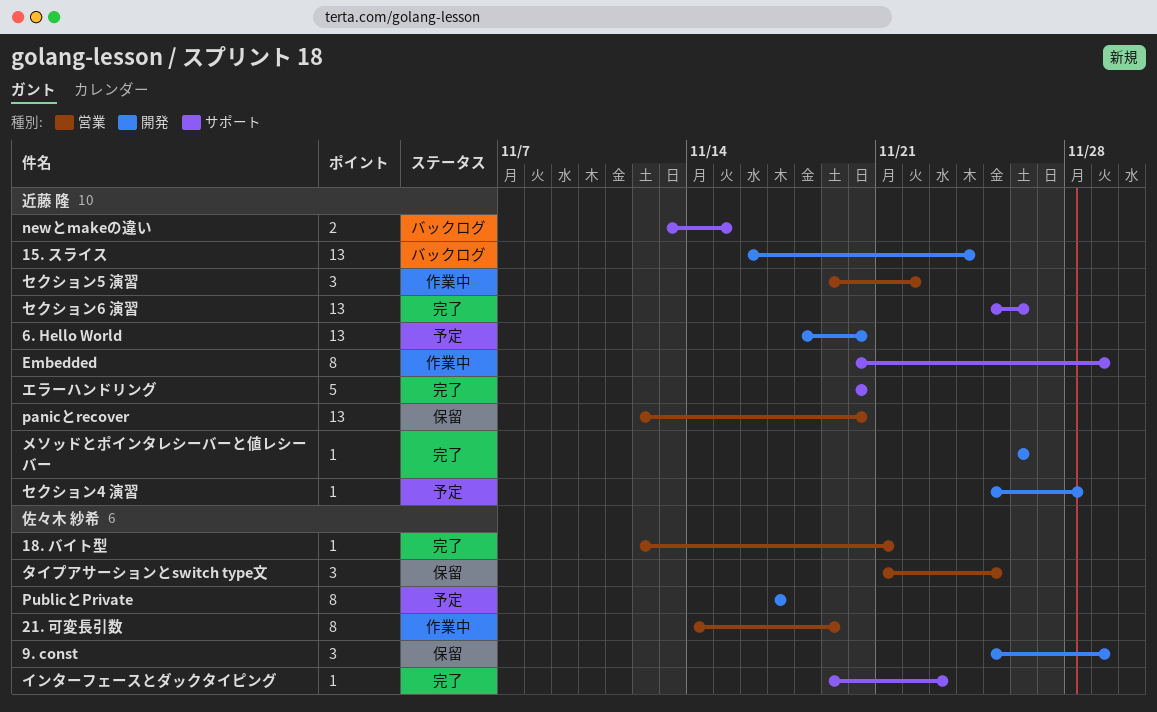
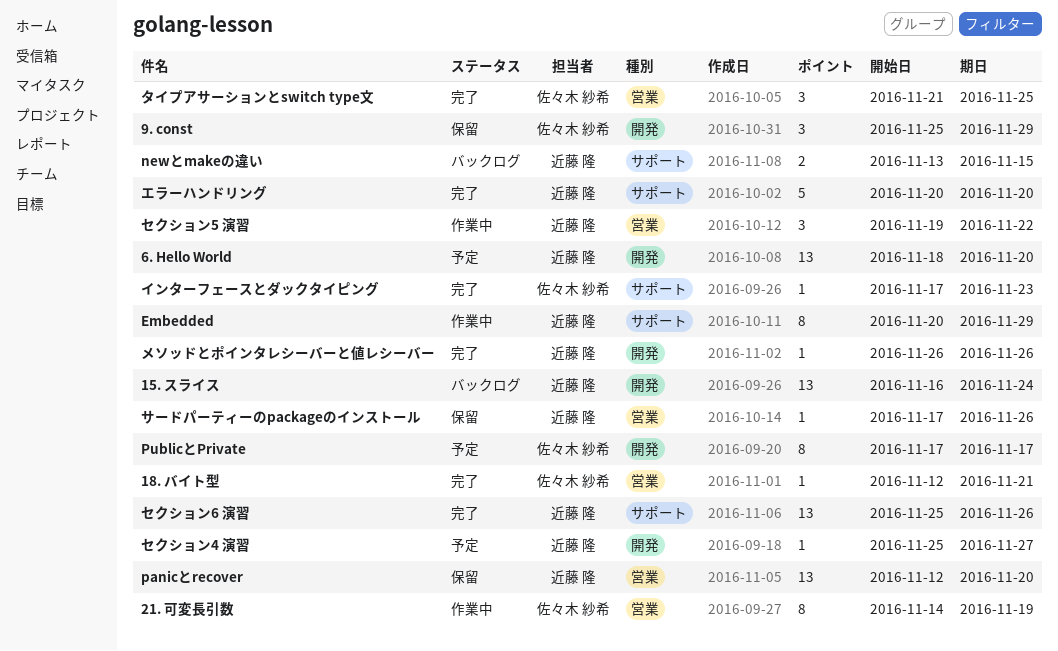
インターフェースとダックタイピング, start: Nov 19 -> Nov 17
サードパーティーのpackageのインストール: none -> present
セクション4 演習, due: Nov 28 -> Nov 27
タイプアサーションとswitch type文, status: 保留 -> 完了

